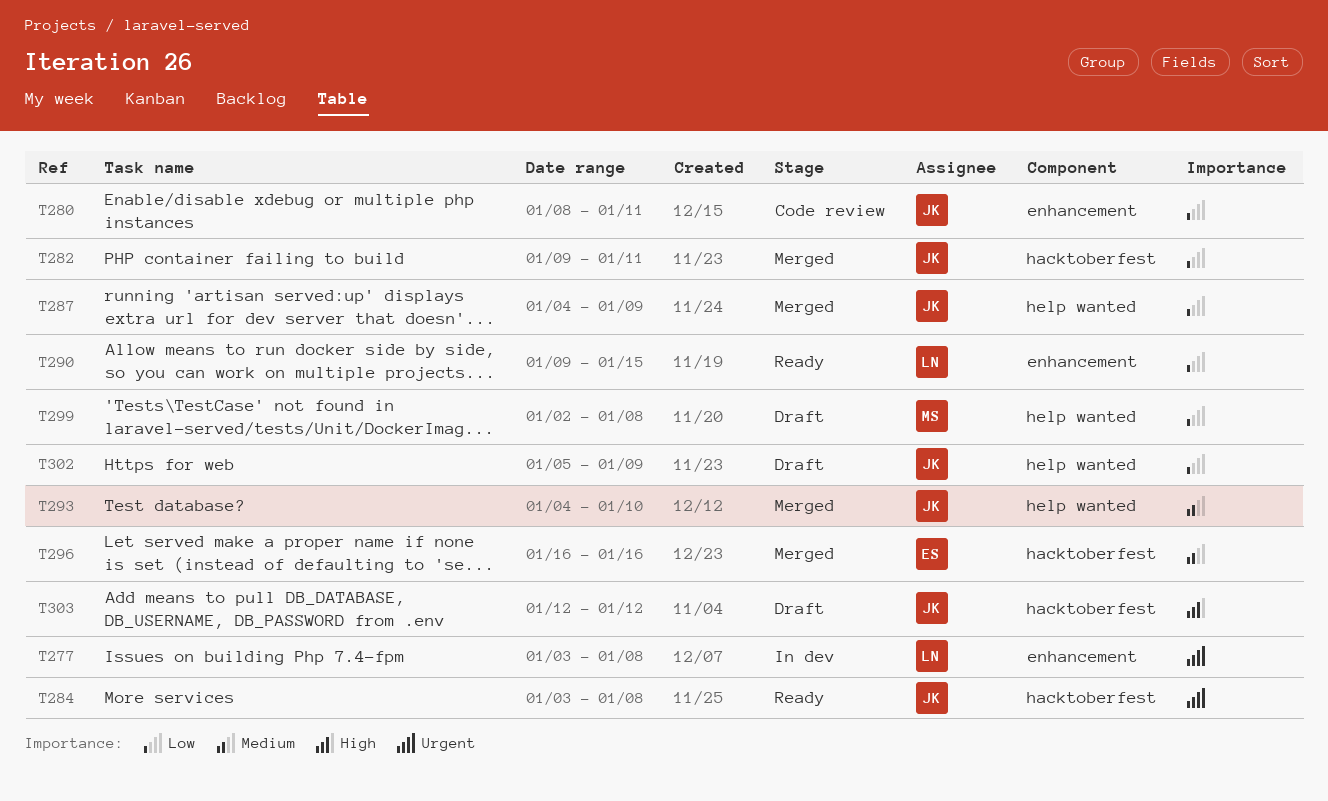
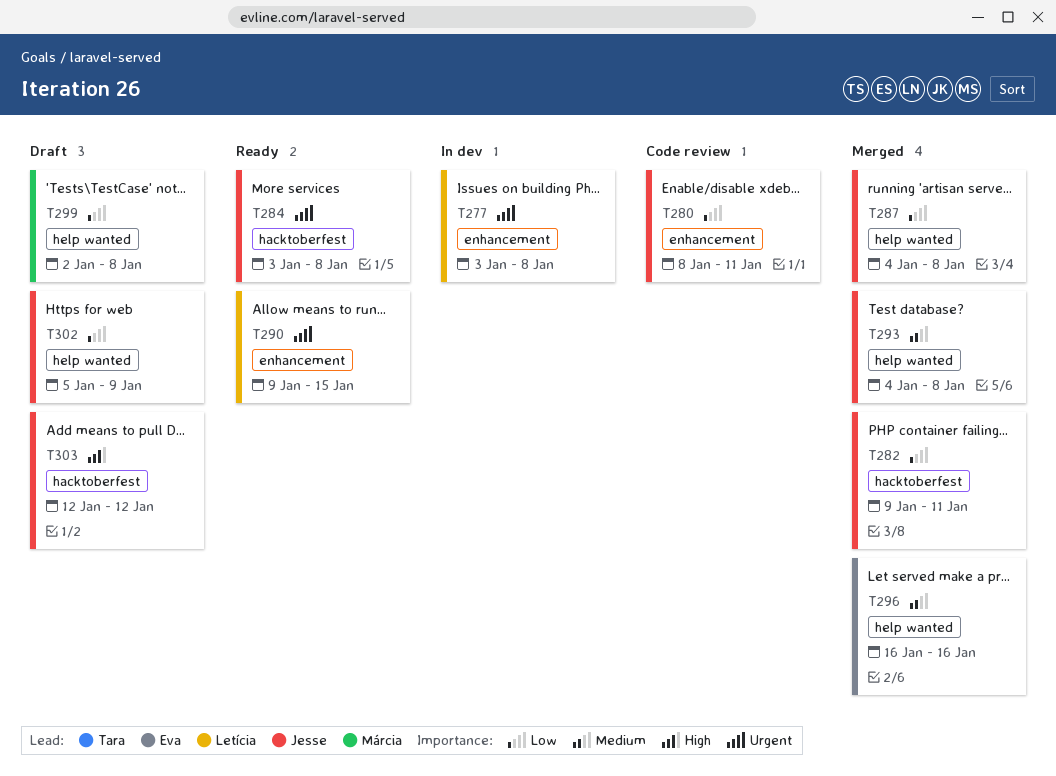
T287, due: Jan 9 -> Jan 8
T290, priority: Low -> Urgent
T293, due: Jan 10 -> Jan 8
T296, label: hacktoberfest -> help wanted

